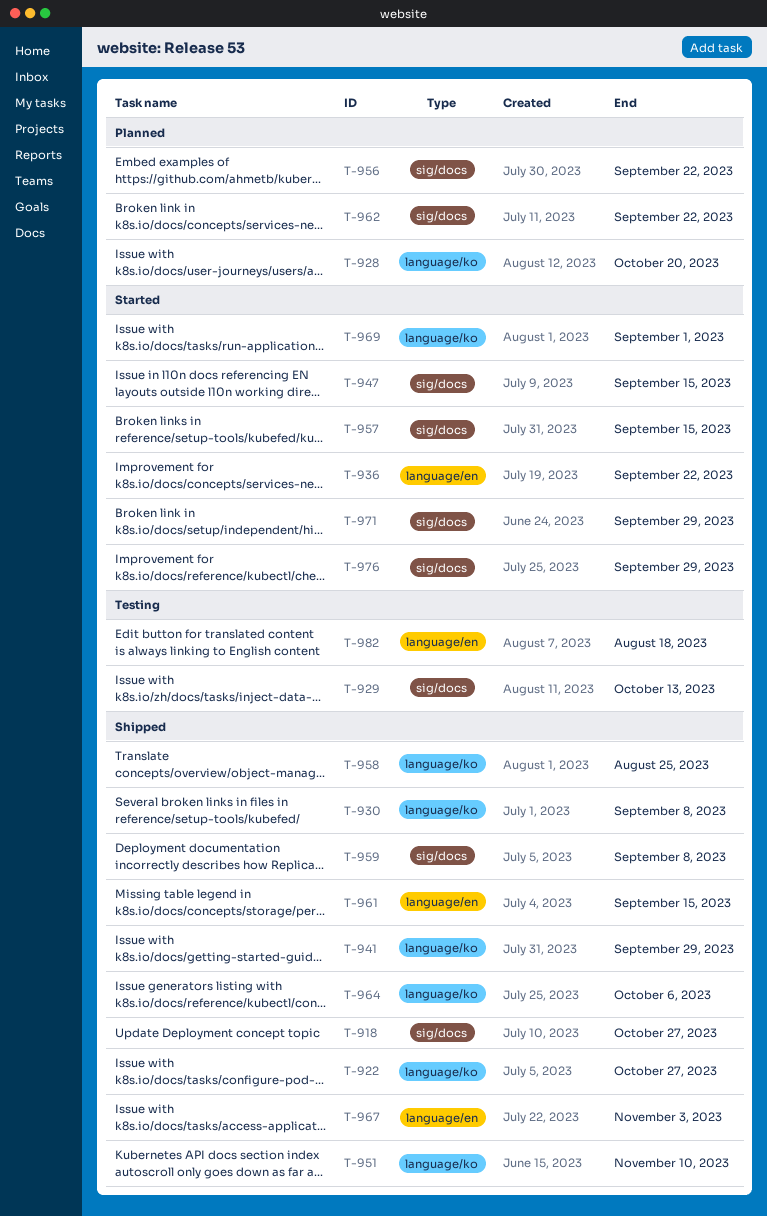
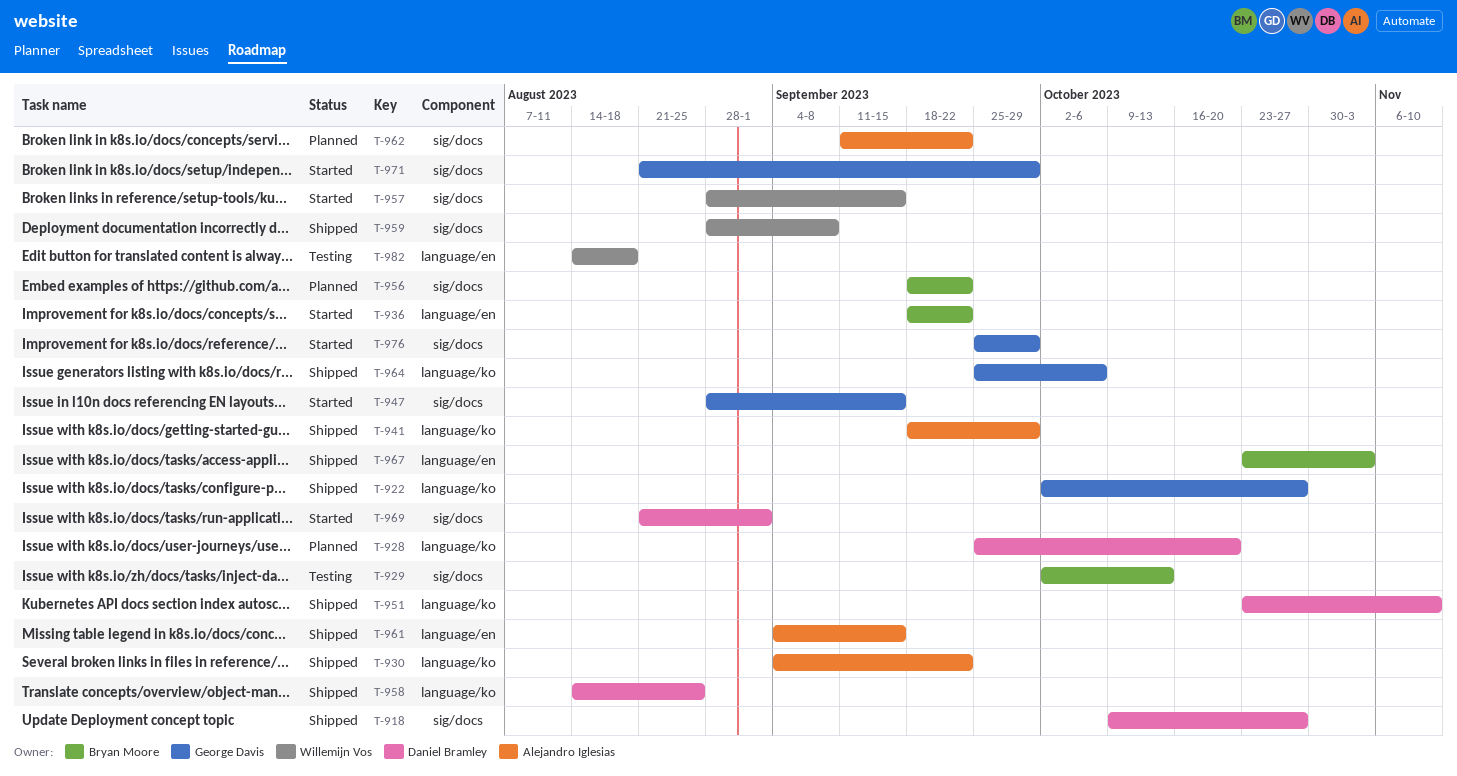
T-930, due: Sep 8 -> Sep 22
T-969, label: language/ko -> sig/docs

